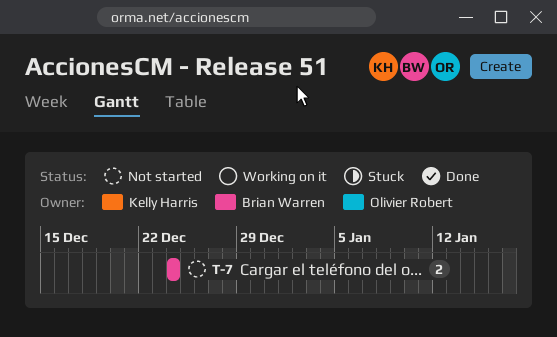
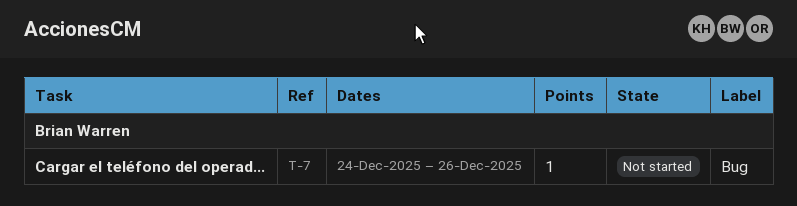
T-7, estimate: 2 -> 1
T-7, due: Dec 24 -> Dec 26

